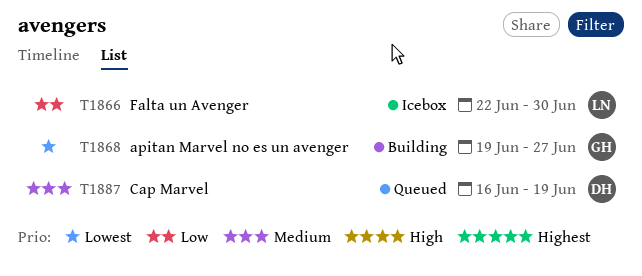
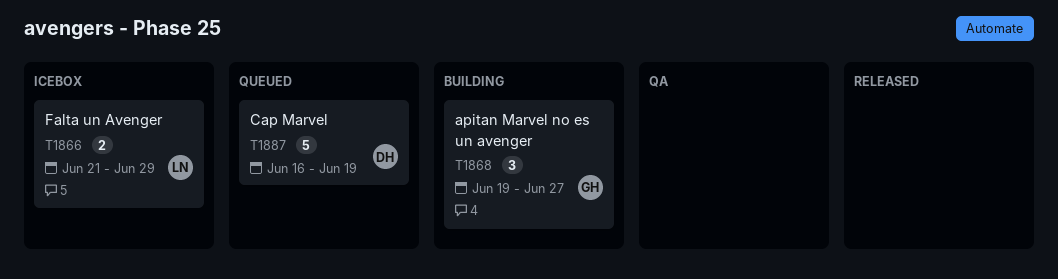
T1866, start: Jun 22 -> Jun 21
T1866, due: Jun 30 -> Jun 29

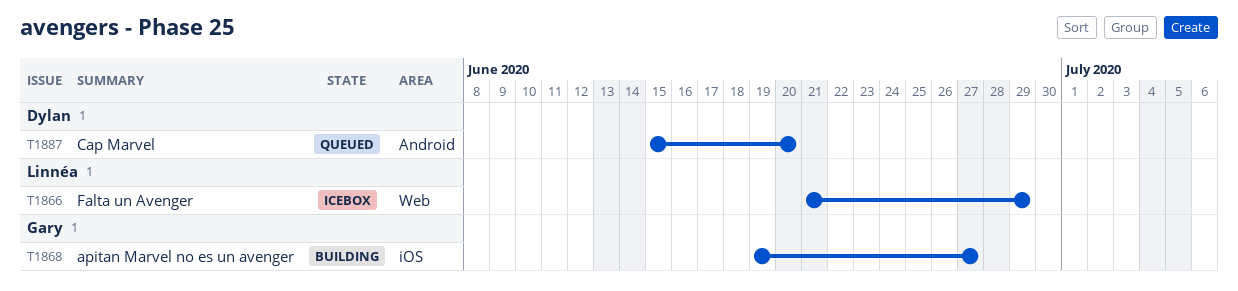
T1887, start: Jun 16 -> Jun 15
T1887, due: Jun 19 -> Jun 20

